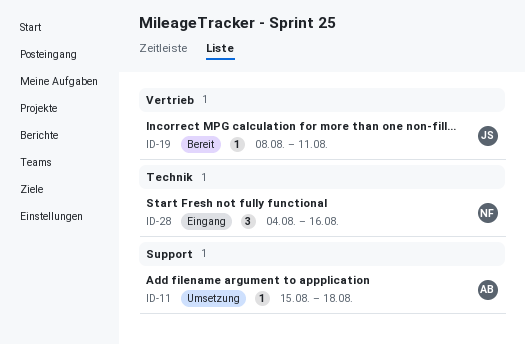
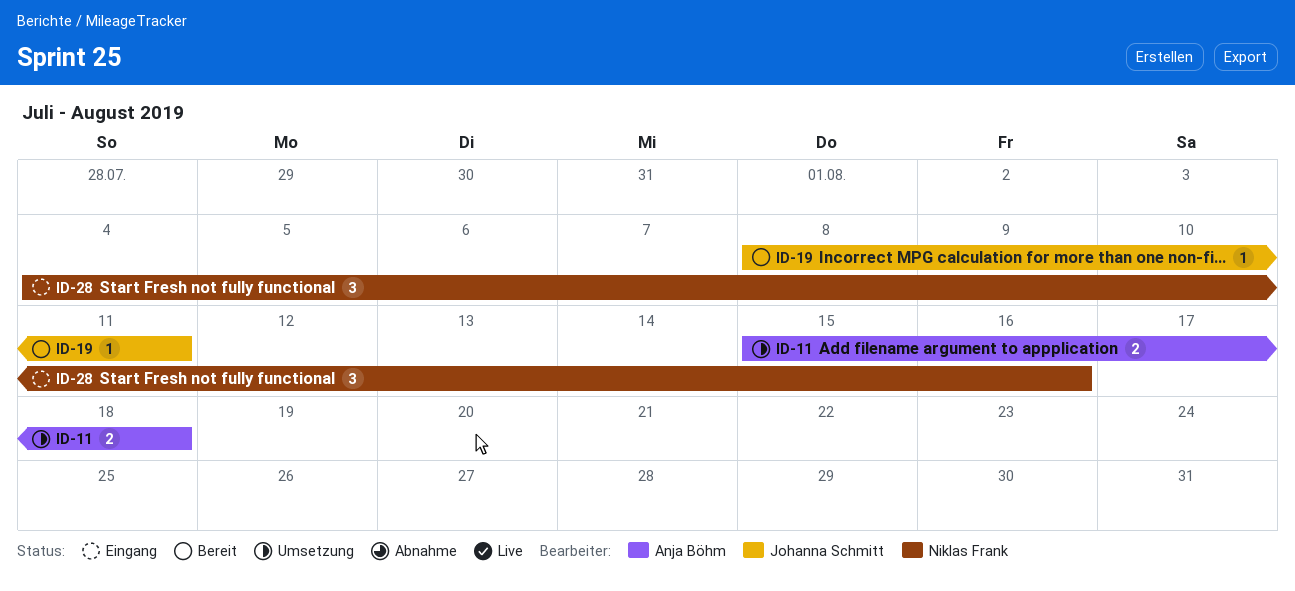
ID-11, estimate: 1 -> 2

